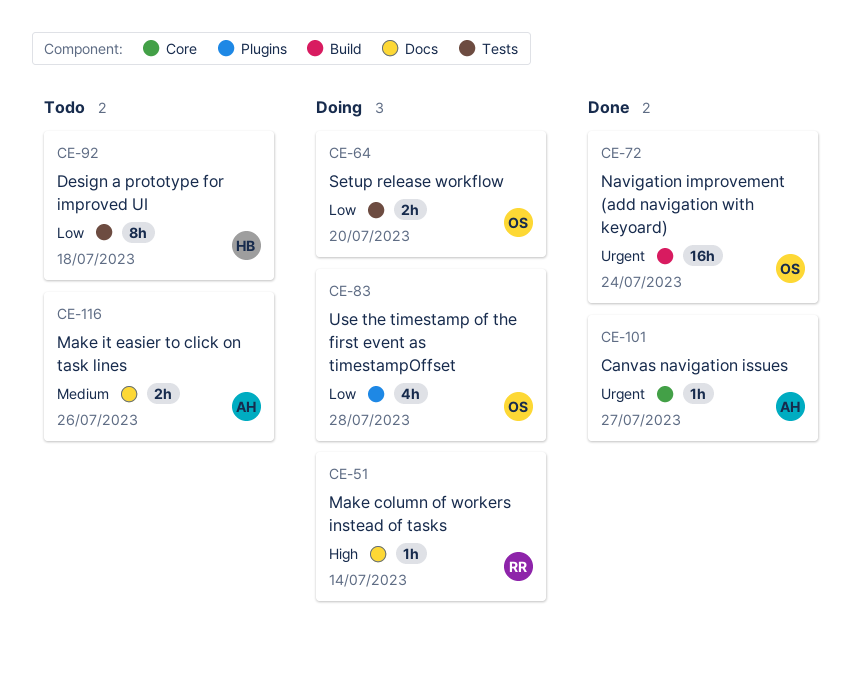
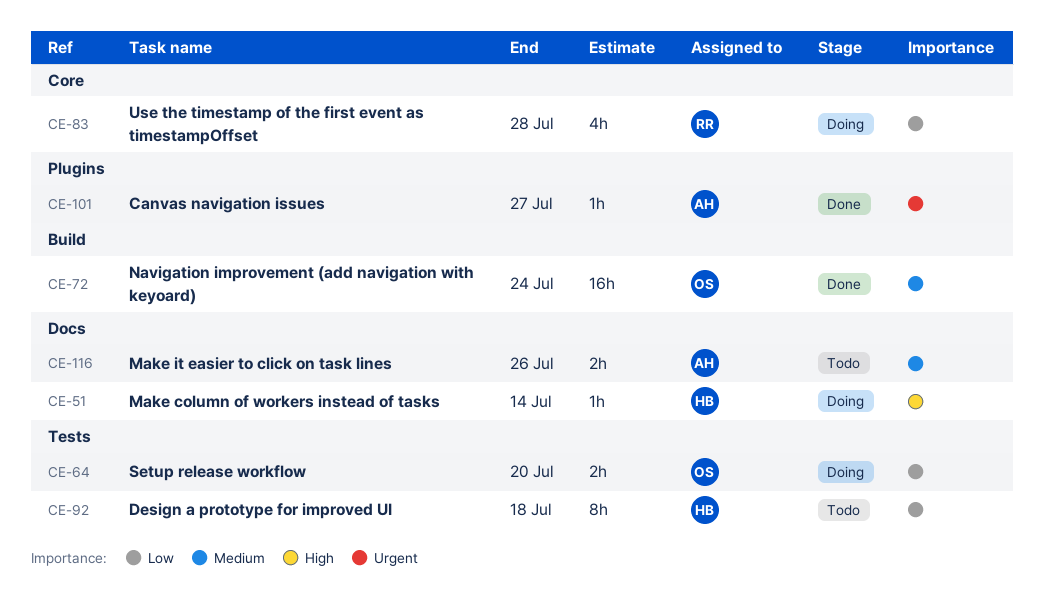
CE-51, owner: RR -> HB
CE-72, priority: Urgent -> Medium
CE-83, owner: OS -> RR
CE-83, label: Plugins -> Core
CE-101, label: Core -> Plugins

